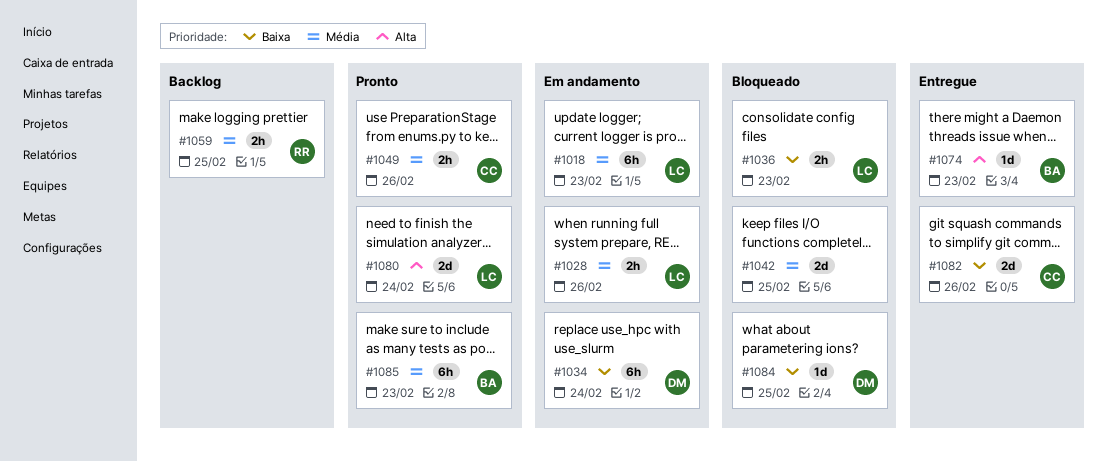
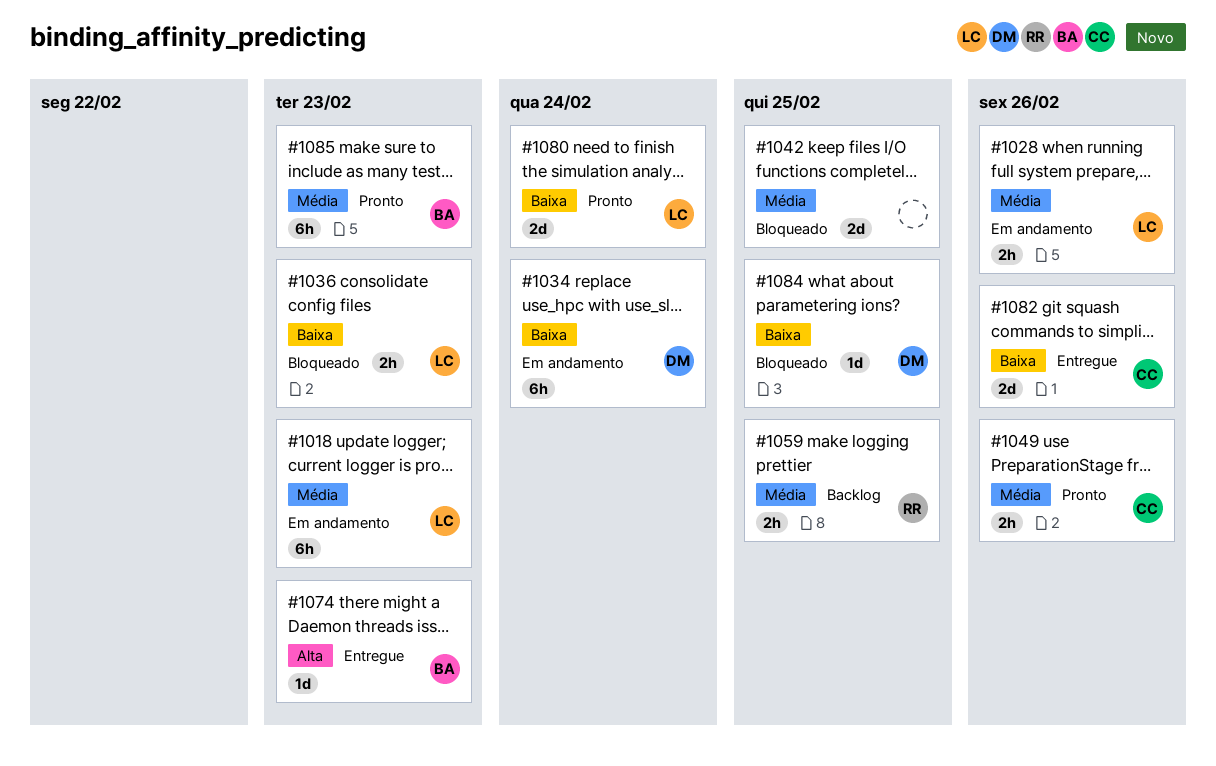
#1080, priority: Alta -> Baixa

